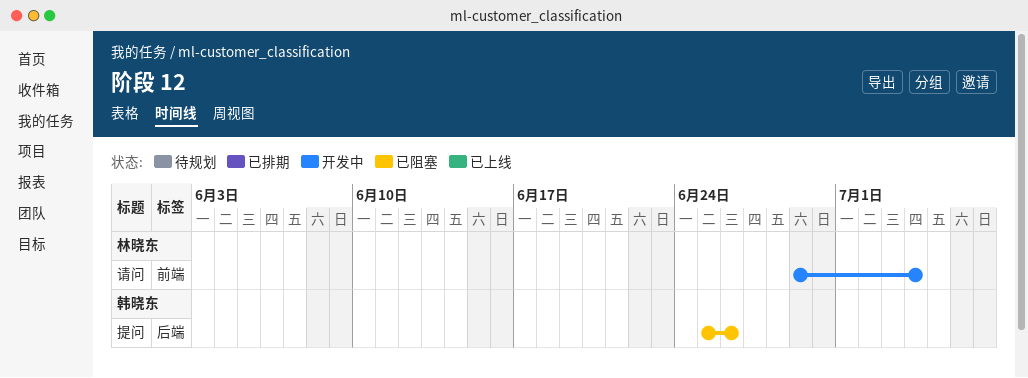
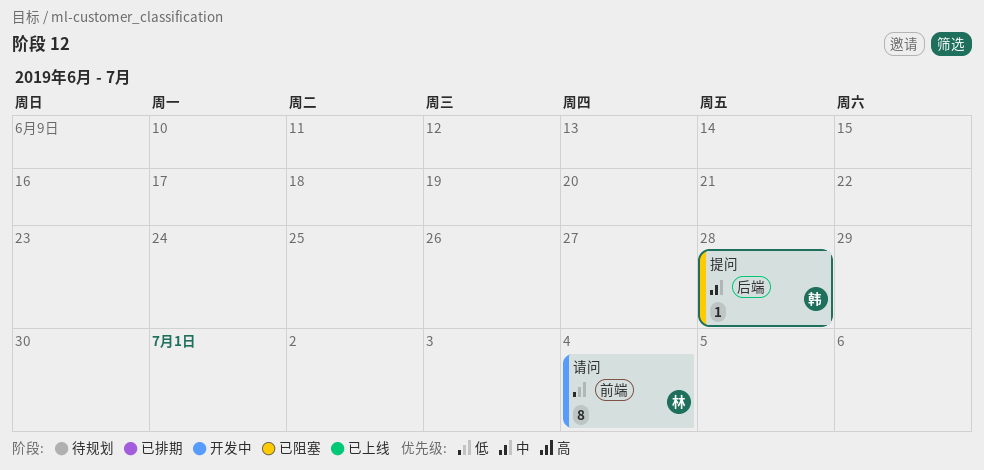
提问, due: Jun 26 -> Jun 28

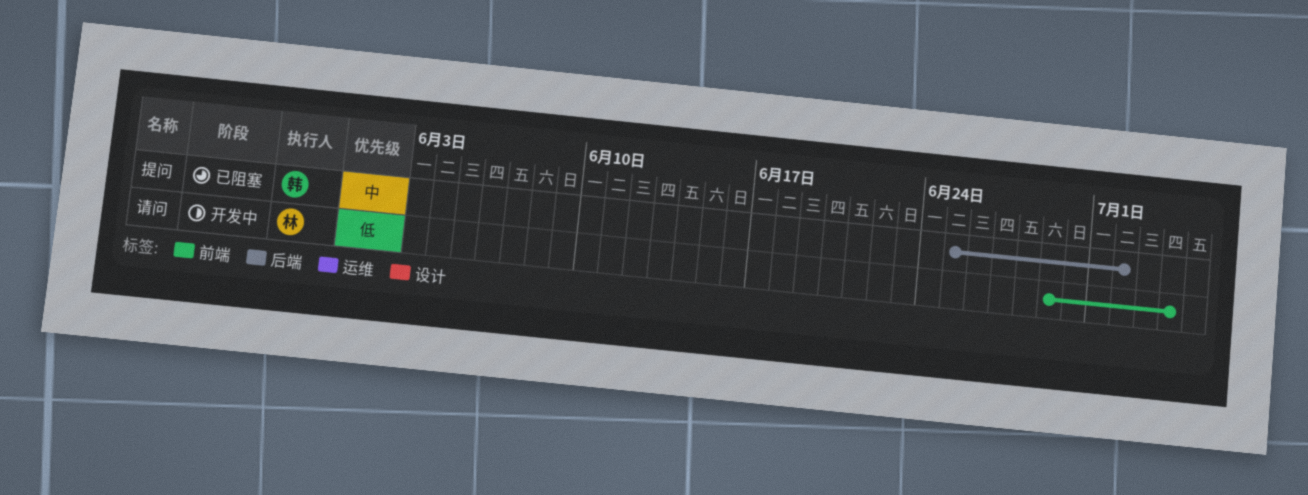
提问, due: Jun 28 -> Jul 2

